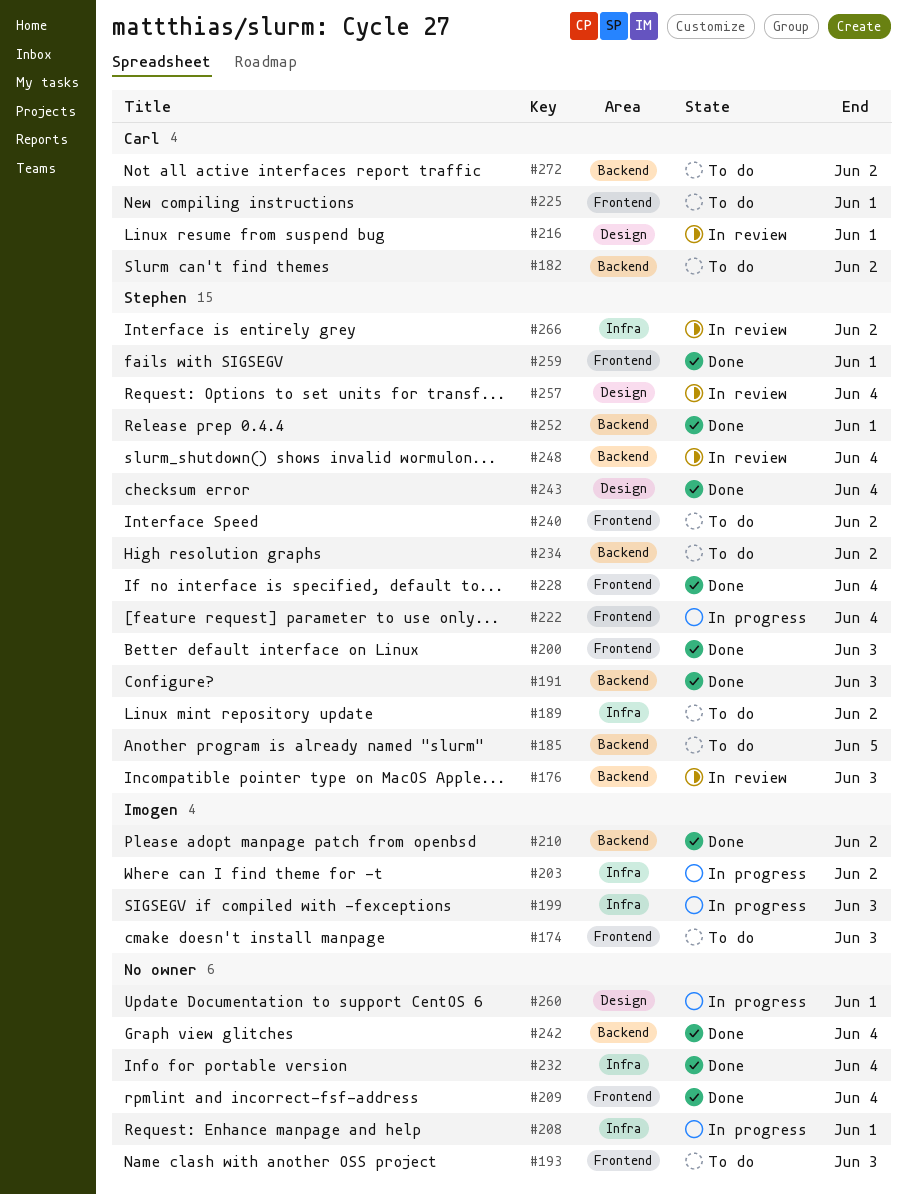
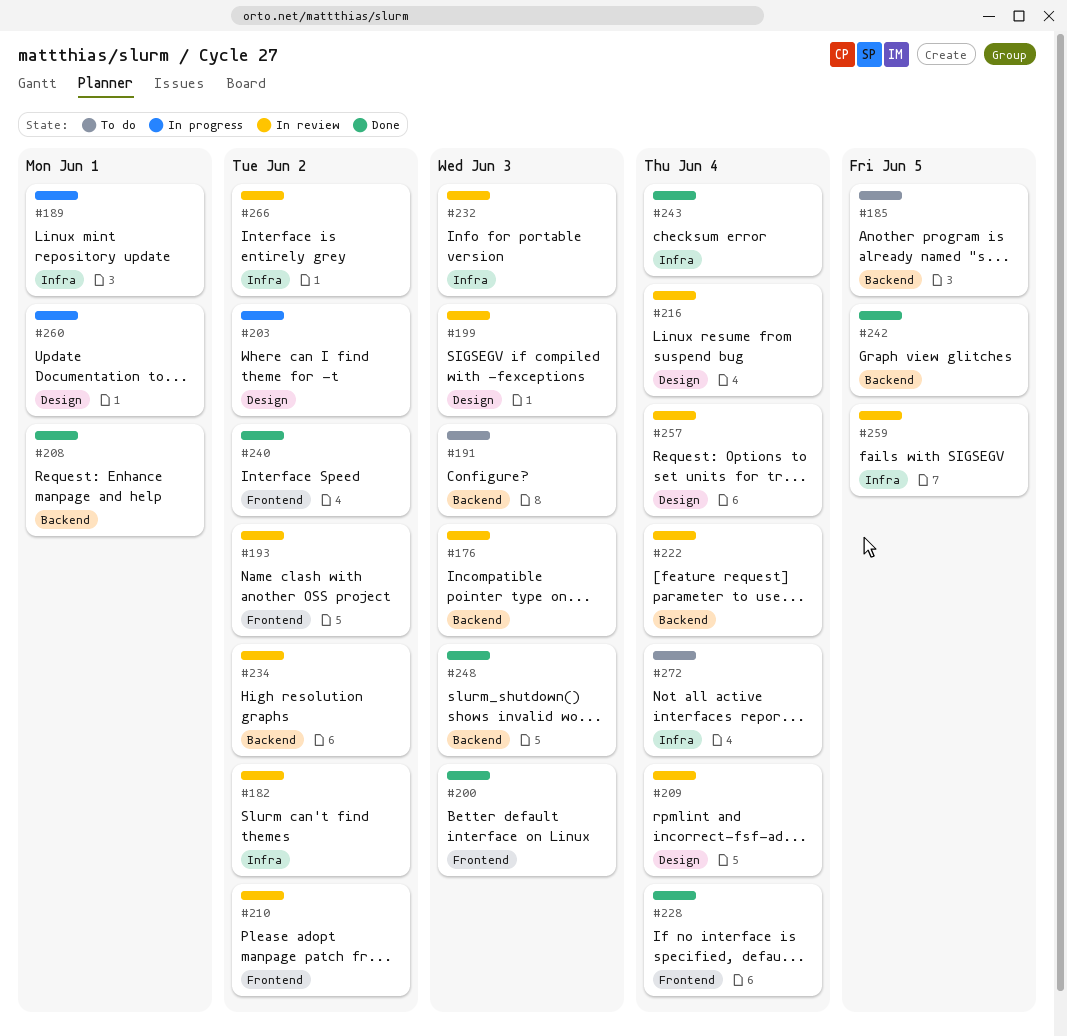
#174: present -> none
#182, status: To do -> In review
#182, label: Backend -> Infra
#189, status: To do -> In progress
#189, due: Jun 2 -> Jun 1
#191, status: Done -> To do
#193, status: To do -> In review
#193, due: Jun 3 -> Jun 2
#199, status: In progress -> In review
#199, label: Infra -> Design
#203, label: Infra -> Design
#208, status: In progress -> Done
#208, label: Infra -> Backend
#209, status: Done -> In review
#209, label: Frontend -> Design
#210, status: Done -> In review
#210, label: Backend -> Frontend
#216, due: Jun 1 -> Jun 4
#222, status: In progress -> In review
#222, label: Frontend -> Backend
#225: present -> none
#232, status: Done -> In review
#232, due: Jun 4 -> Jun 3
#234, status: To do -> In review
#240, status: To do -> Done
#242, due: Jun 4 -> Jun 5
#243, label: Design -> Infra
#248, status: In review -> Done
#248, due: Jun 4 -> Jun 3
#252: present -> none
#259, status: Done -> In review
#259, label: Frontend -> Infra
#259, due: Jun 1 -> Jun 5
#272, label: Backend -> Infra
#272, due: Jun 2 -> Jun 4

